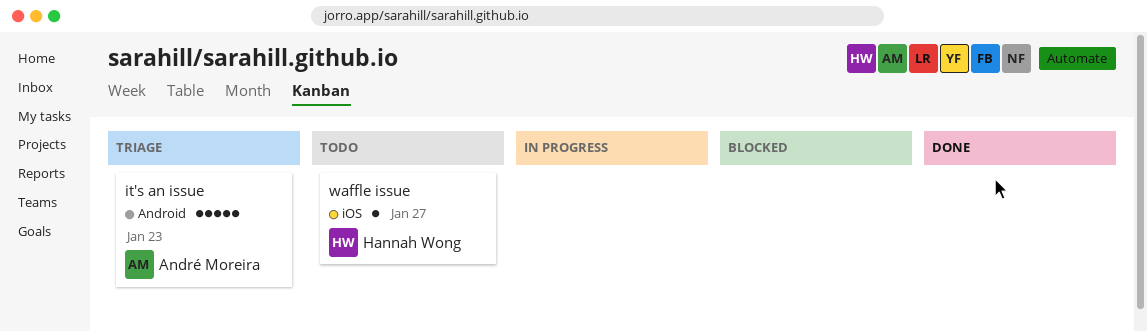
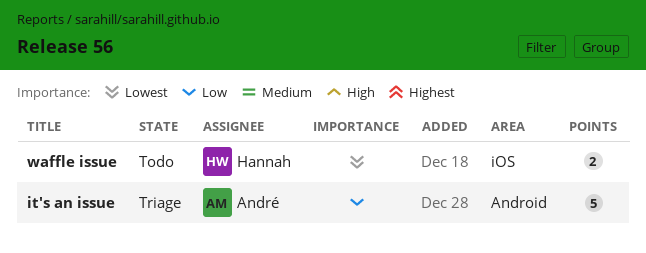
waffle issue, estimate: 1 -> 2

